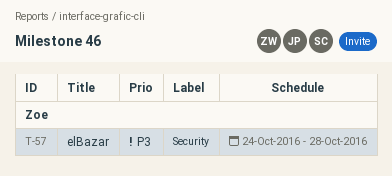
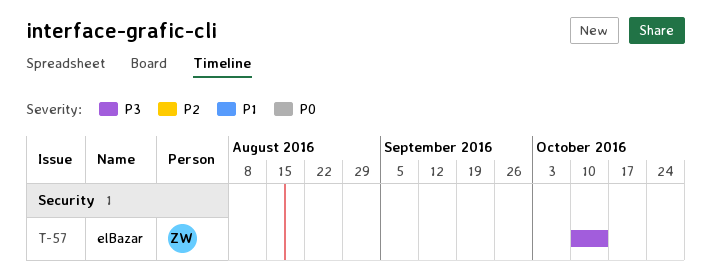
T-57, start: Oct 24 -> Oct 10
T-57, due: Oct 28 -> Oct 14

